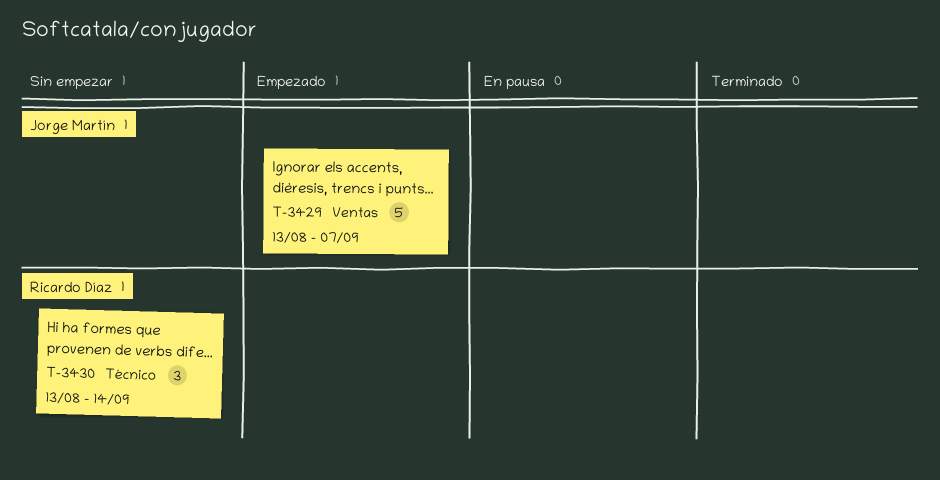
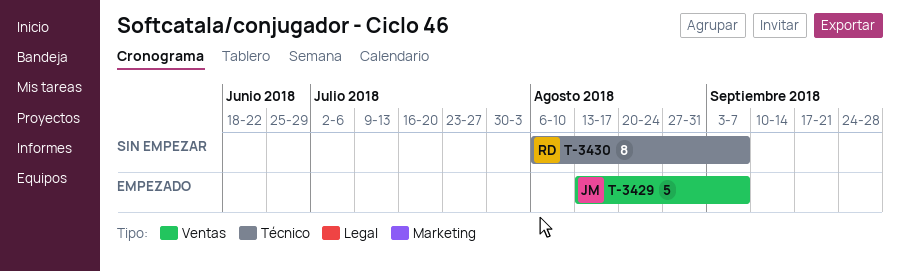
T-3430, estimate: 3 -> 8
T-3430, start: Aug 13 -> Aug 6
T-3430, due: Sep 14 -> Sep 7

